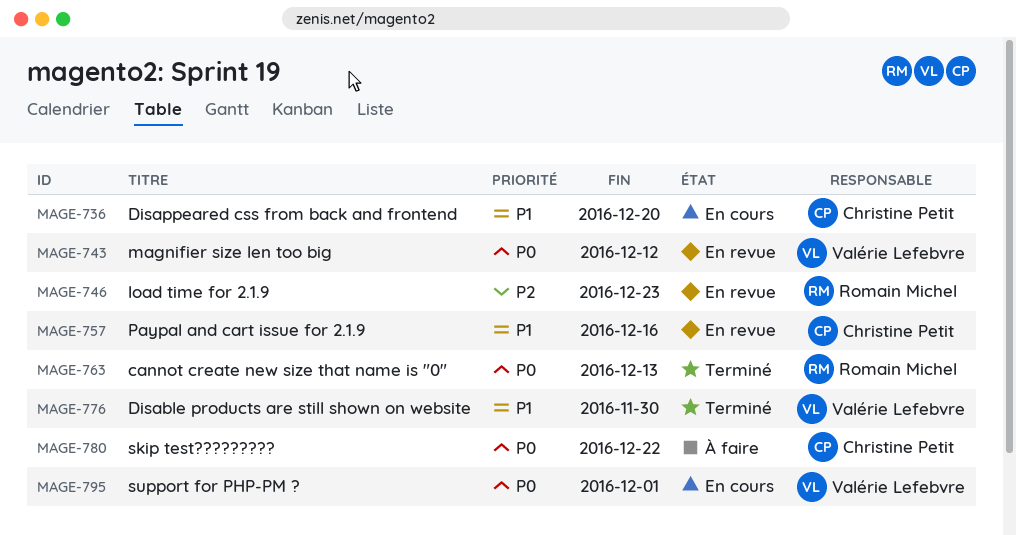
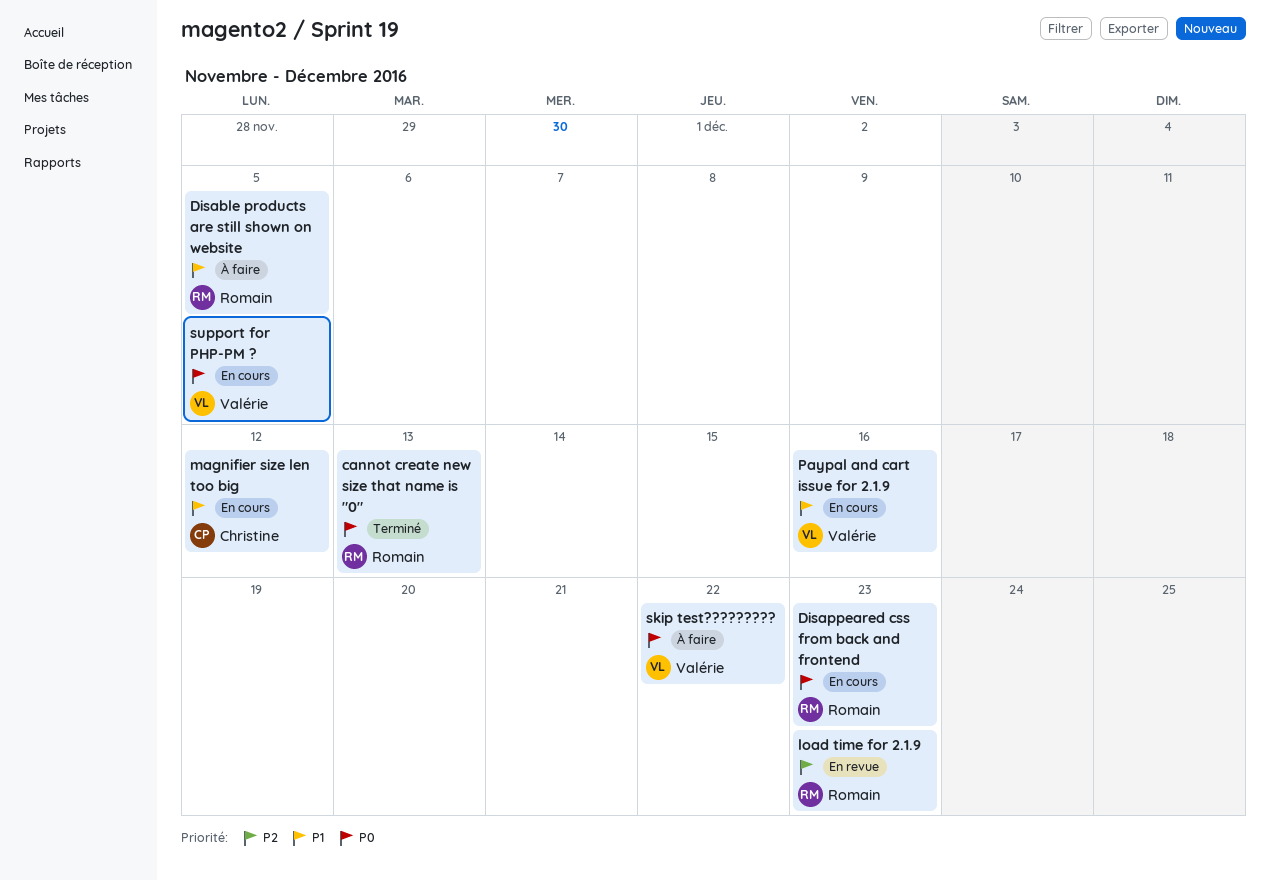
Disable products are still shown on website, status: Terminé -> À faire
Disable products are still shown on website, owner: Valérie Lefebvre -> Romain Michel
Disable products are still shown on website, due: Nov 30 -> Dec 5
Disappeared css from back and frontend, owner: Christine Petit -> Romain Michel
Disappeared css from back and frontend, priority: P1 -> P0
Disappeared css from back and frontend, due: Dec 20 -> Dec 23
magnifier size len too big, status: En revue -> En cours
magnifier size len too big, owner: Valérie Lefebvre -> Christine Petit
magnifier size len too big, priority: P0 -> P1
Paypal and cart issue for 2.1.9, status: En revue -> En cours
Paypal and cart issue for 2.1.9, owner: Christine Petit -> Valérie Lefebvre
skip test?????????, owner: Christine Petit -> Valérie Lefebvre
support for PHP-PM ?, due: Dec 1 -> Dec 5

